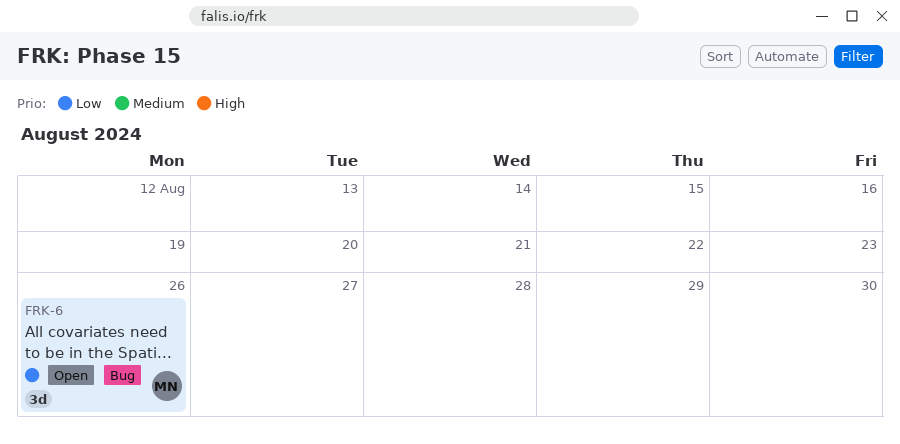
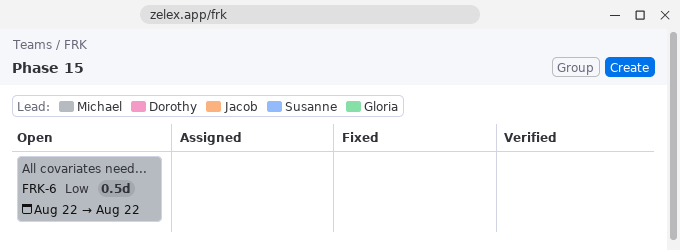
FRK-6, estimate: 3d -> 0.5d
FRK-6, due: Aug 26 -> Aug 22

